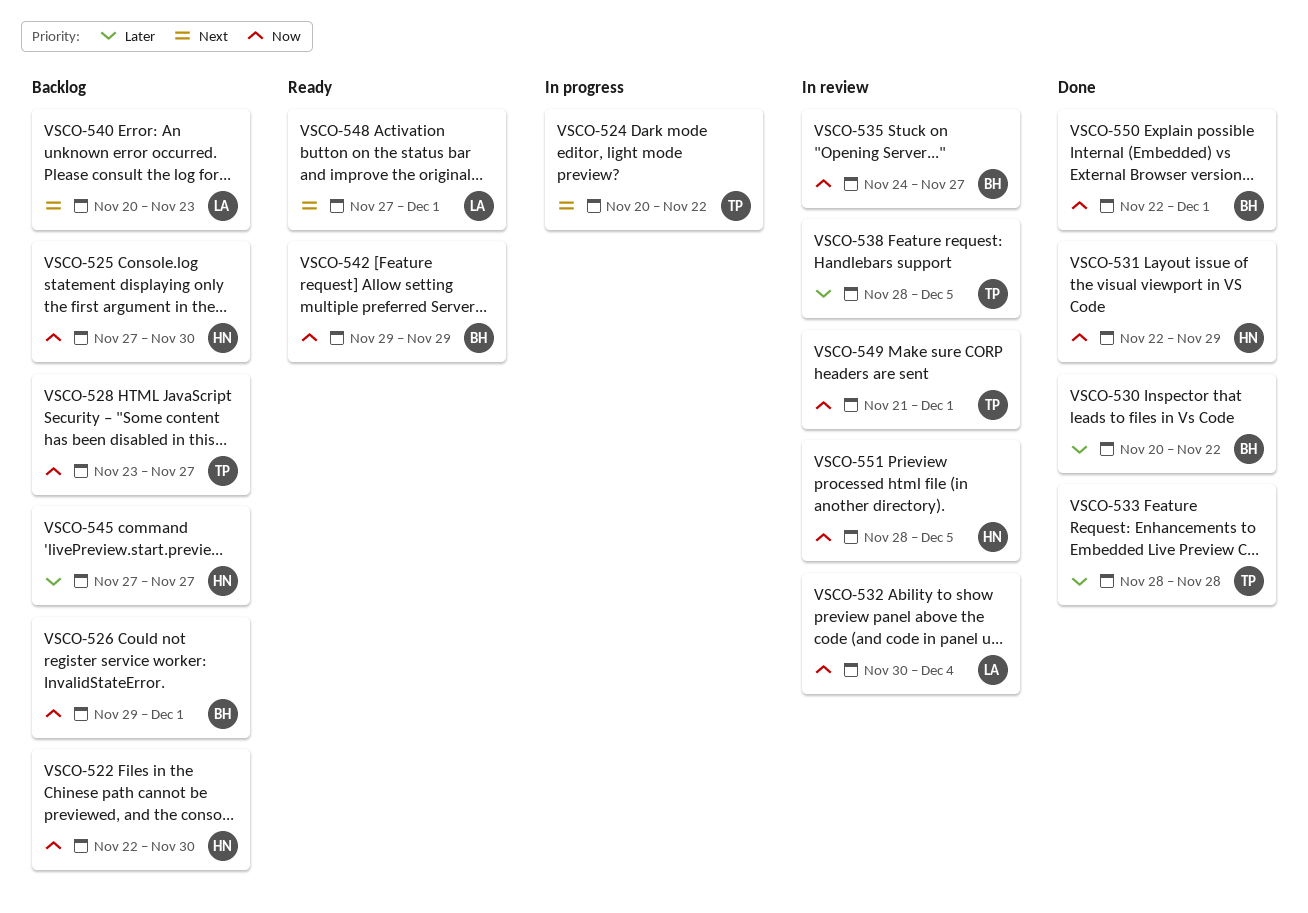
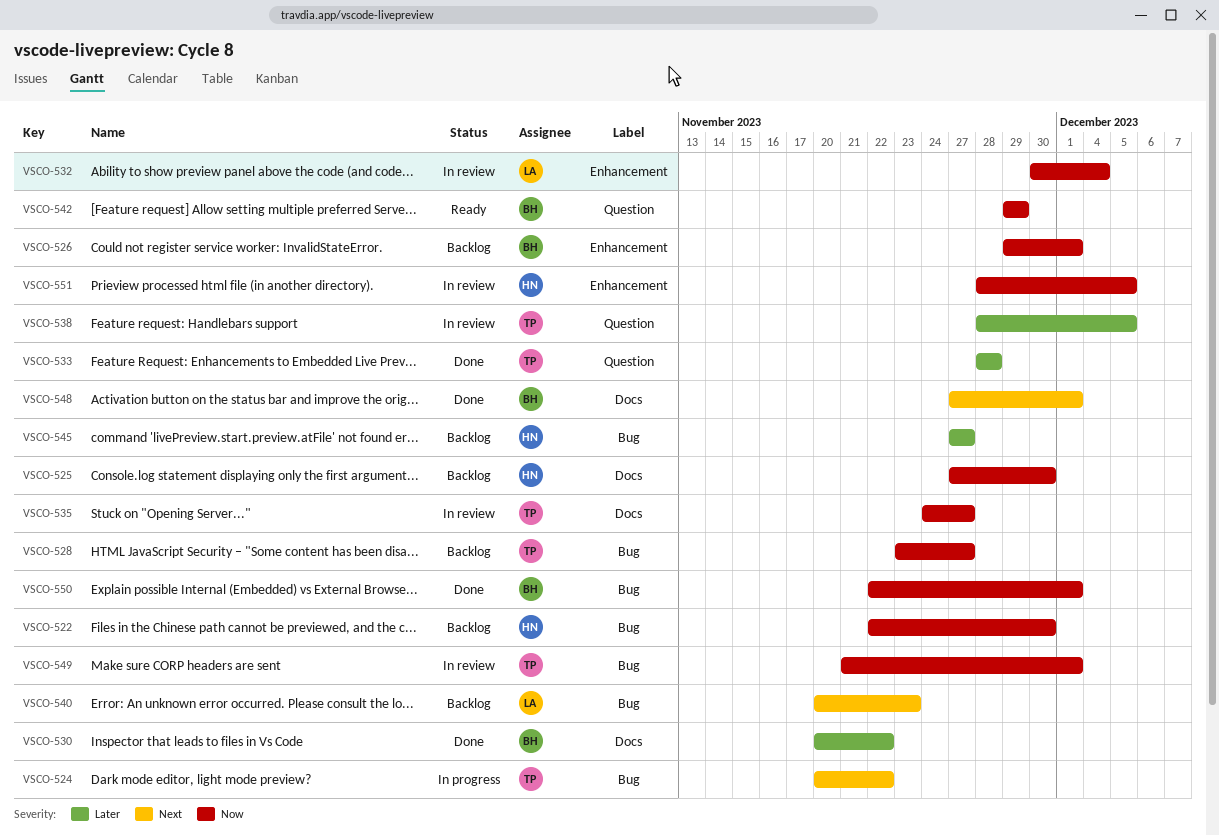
VSCO-531: present -> none
VSCO-535, owner: BH -> TP
VSCO-548, status: Ready -> Done
VSCO-548, owner: LA -> BH

